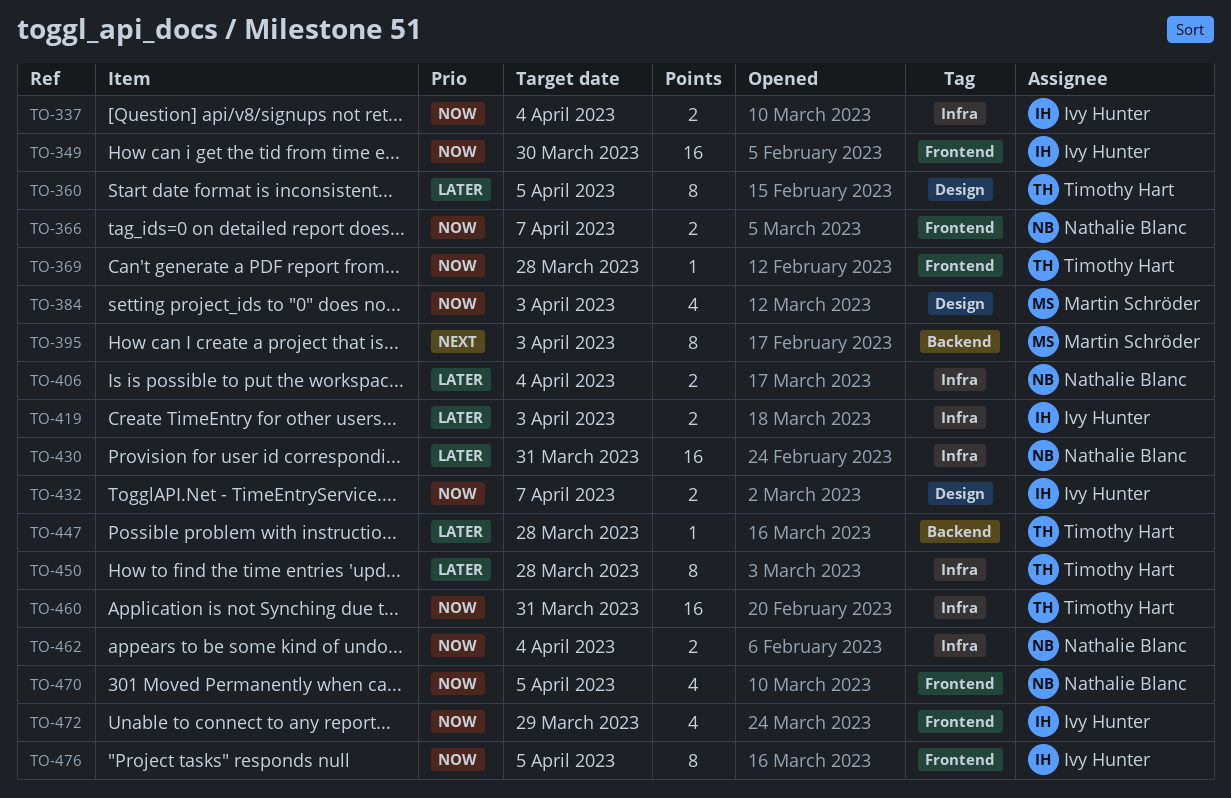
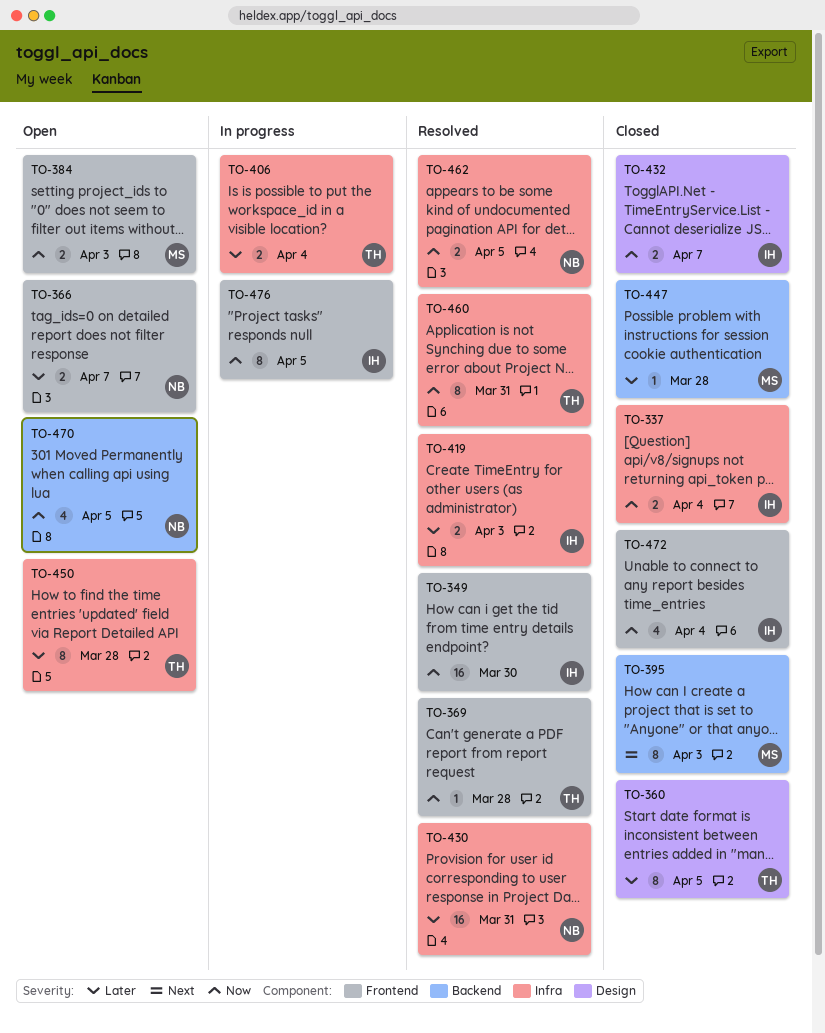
TO-366, priority: Now -> Later
TO-384, label: Design -> Frontend
TO-384, estimate: 4 -> 2
TO-406, owner: Nathalie Blanc -> Timothy Hart
TO-447, owner: Timothy Hart -> Martin Schröder
TO-460, estimate: 16 -> 8
TO-462, due: Apr 4 -> Apr 5
TO-470, label: Frontend -> Backend
TO-472, due: Mar 29 -> Apr 4

